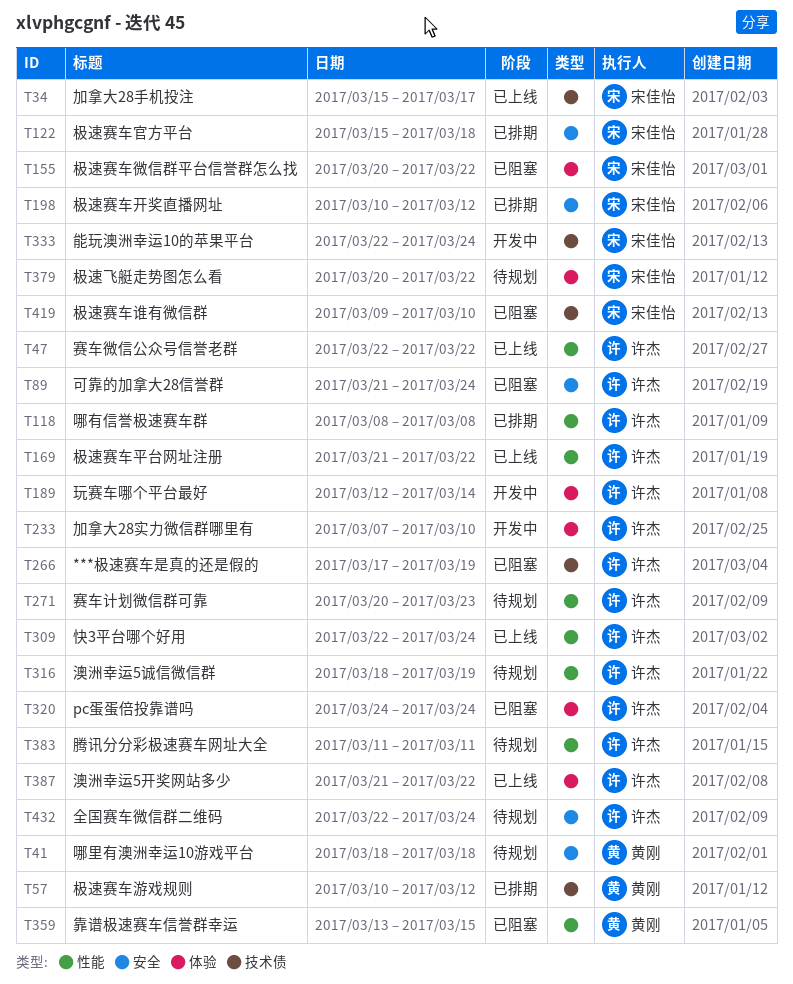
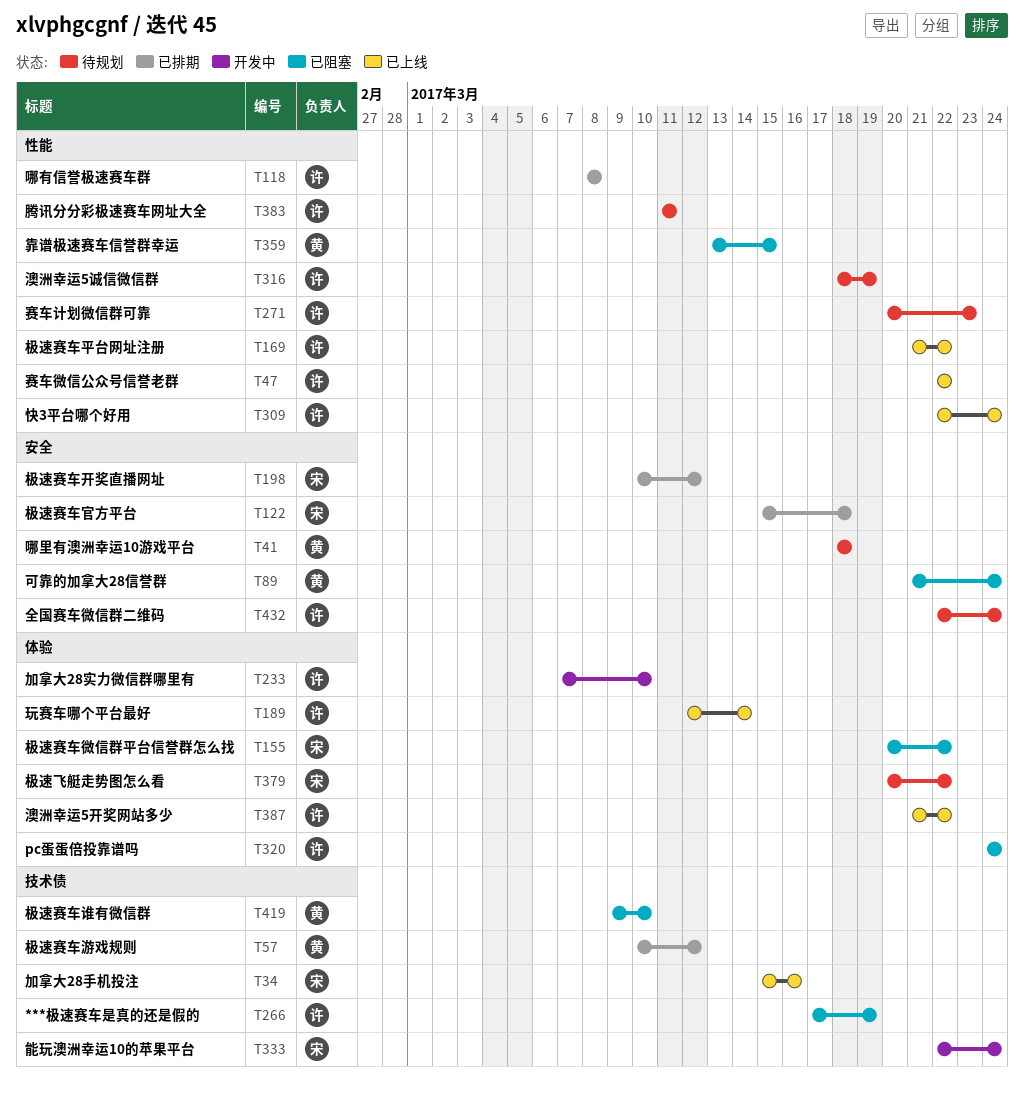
T34, due: Mar 17 -> Mar 16
T89, owner: 许杰 -> 黄刚
T189, status: 开发中 -> 已上线
T419, owner: 宋佳怡 -> 黄刚

